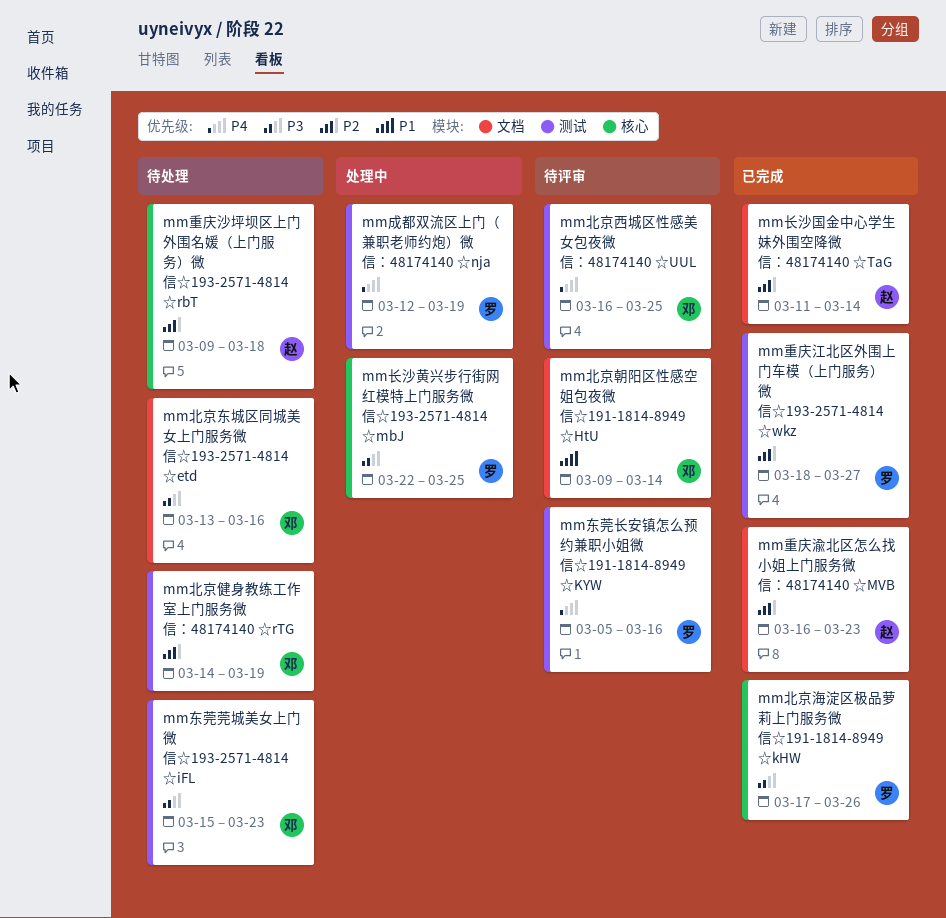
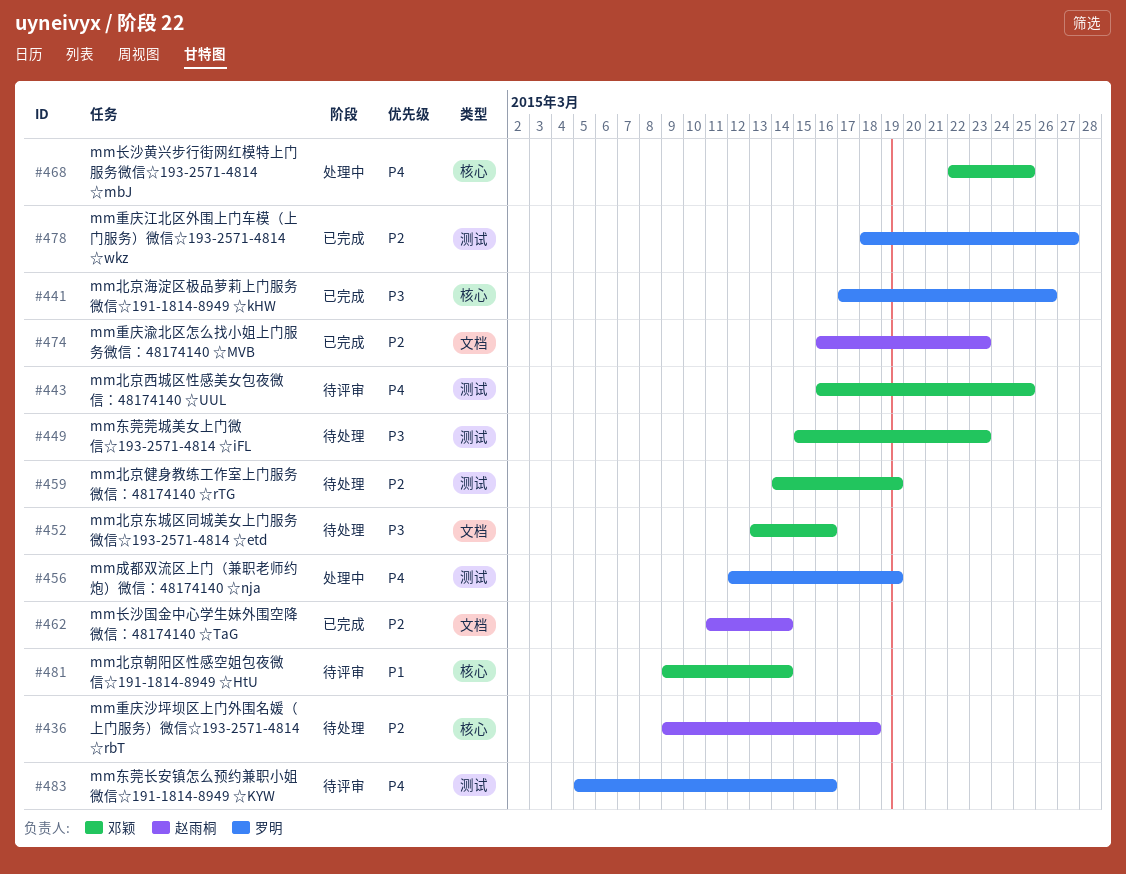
mm北京朝阳区性感空姐包夜微信☆191-1814-8949 ☆HtU, label: 文档 -> 核心
mm长沙黄兴步行街网红模特上门服务微信☆193-2571-4814 ☆mbJ, owner: 罗明 -> 邓颖
mm长沙黄兴步行街网红模特上门服务微信☆193-2571-4814 ☆mbJ, priority: P3 -> P4

